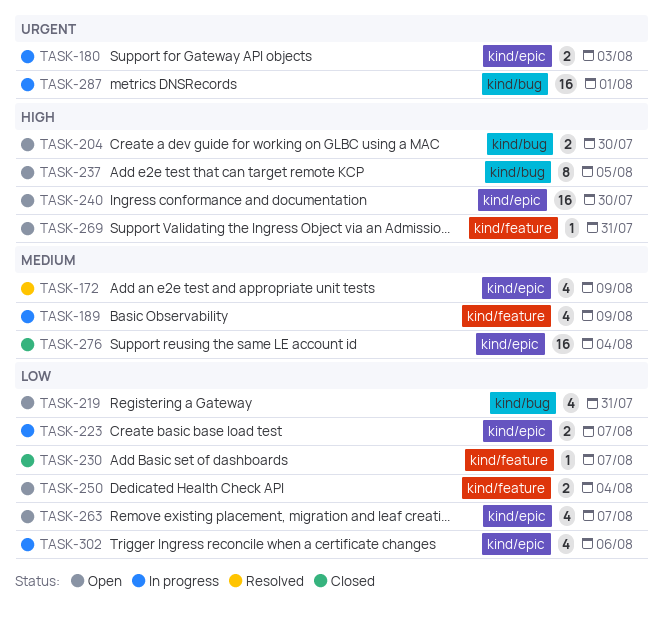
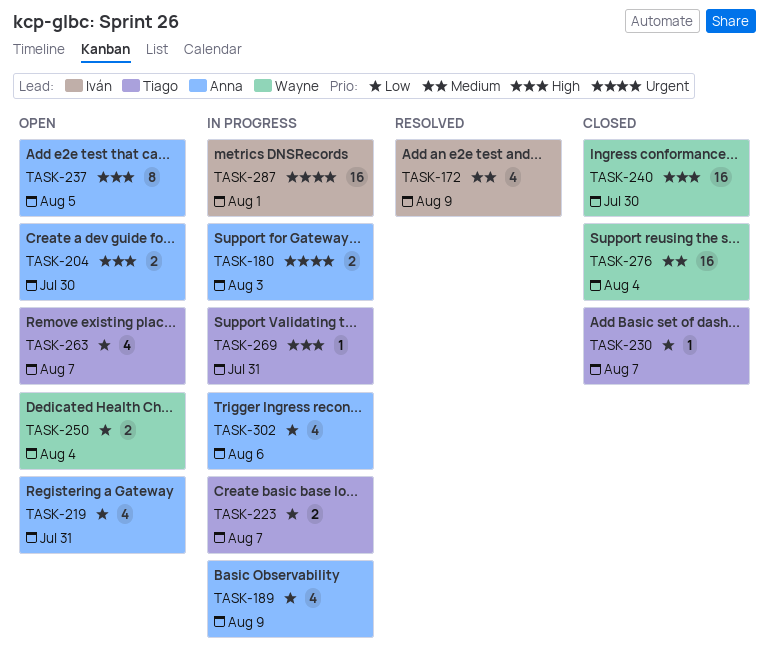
TASK-189, priority: Medium -> Low
TASK-240, status: Open -> Closed
TASK-269, status: Open -> In progress

